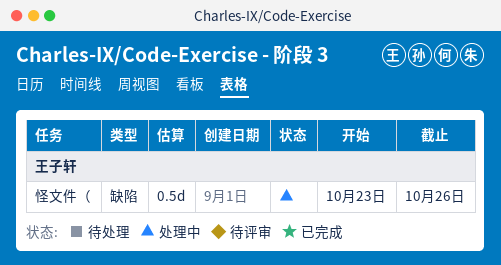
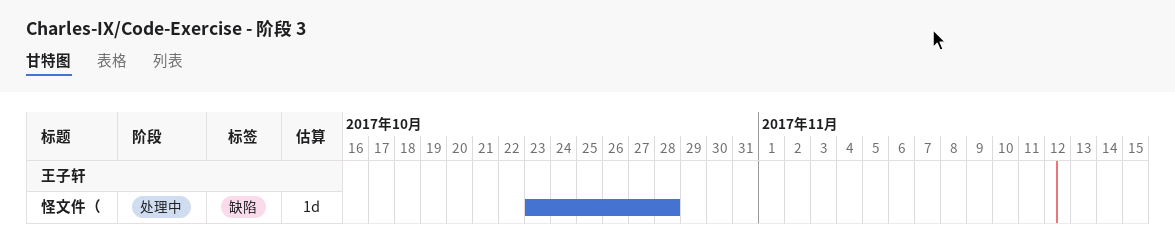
怪文件（, estimate: 0.5d -> 1d
怪文件（, due: Oct 26 -> Oct 28

